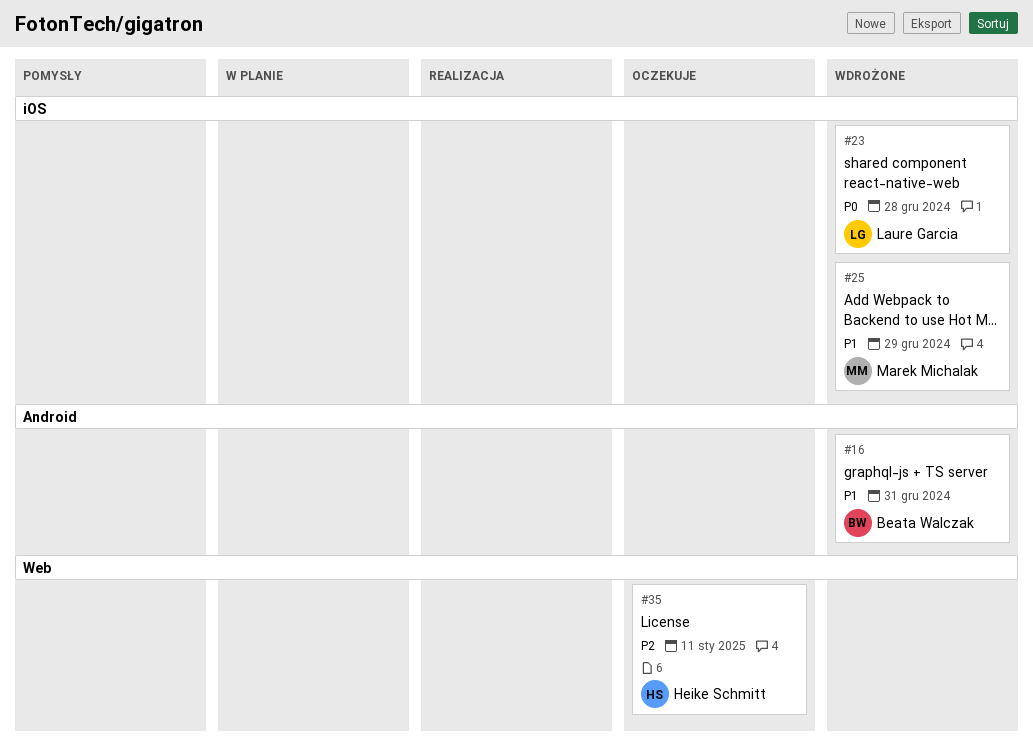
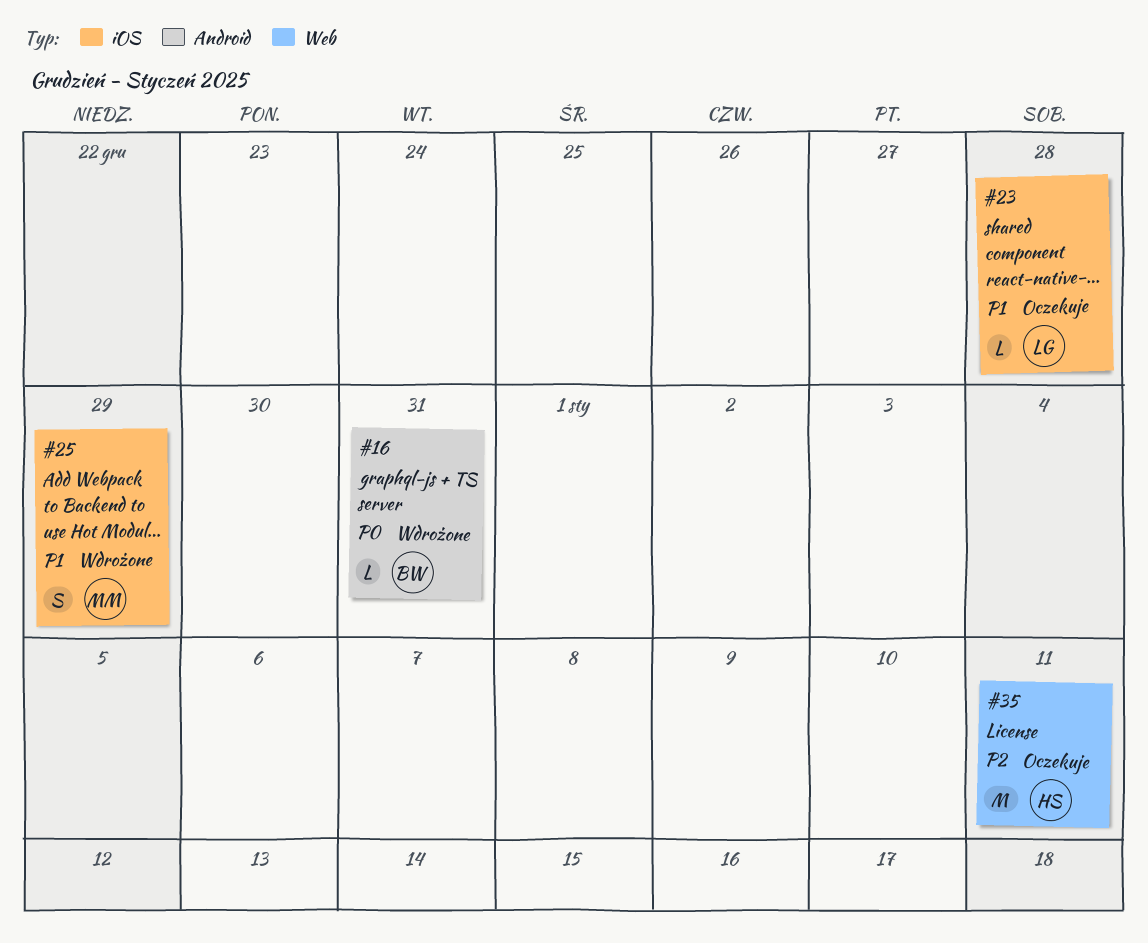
#16, priority: P1 -> P0
#23, status: Wdrożone -> Oczekuje
#23, priority: P0 -> P1

